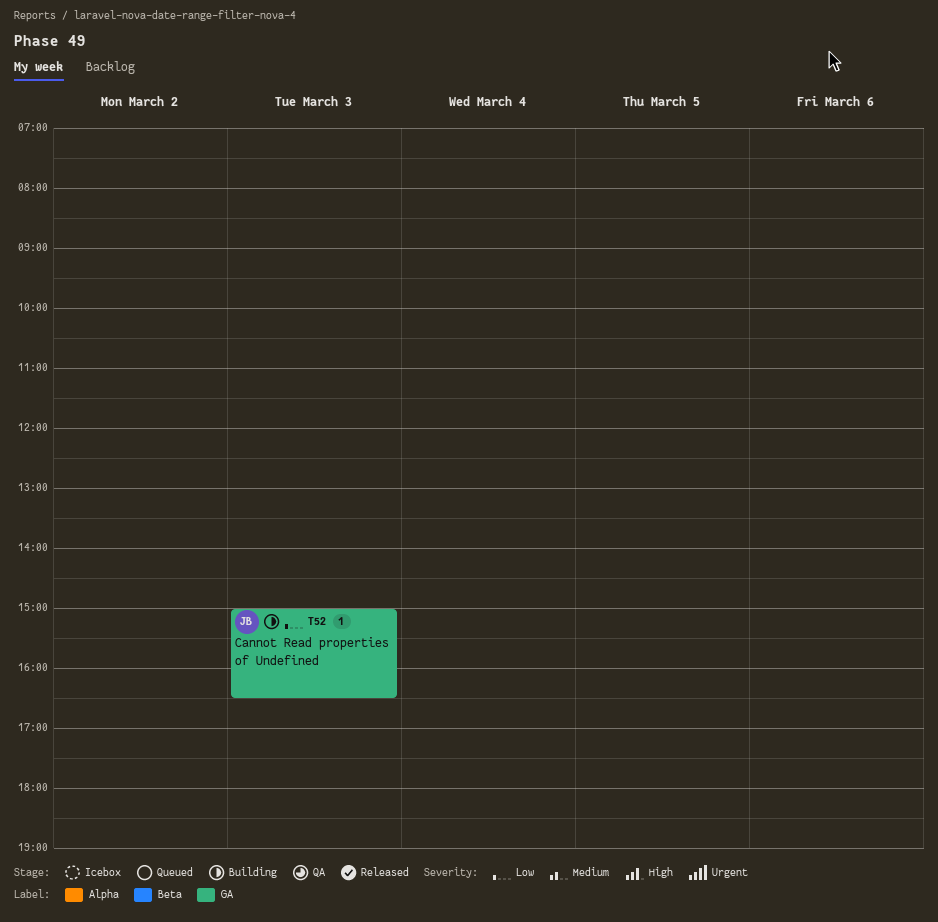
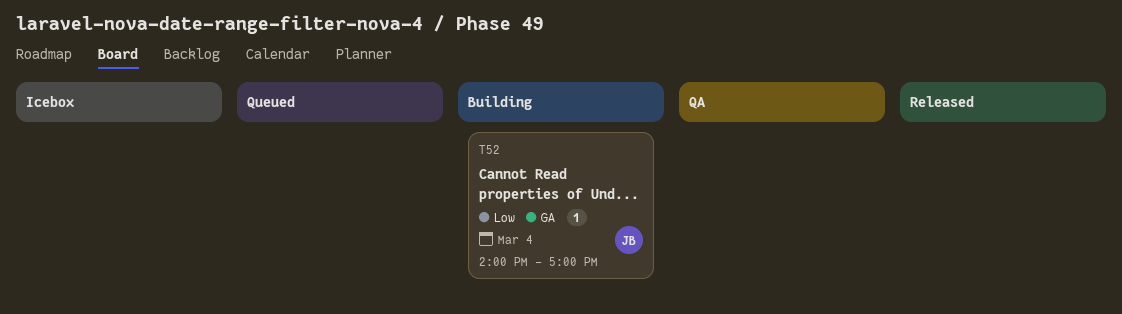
T52, day: Mar 3 -> Mar 4
T52, begins: 15:00 -> 14:00
T52, ends: 16:30 -> 17:00

